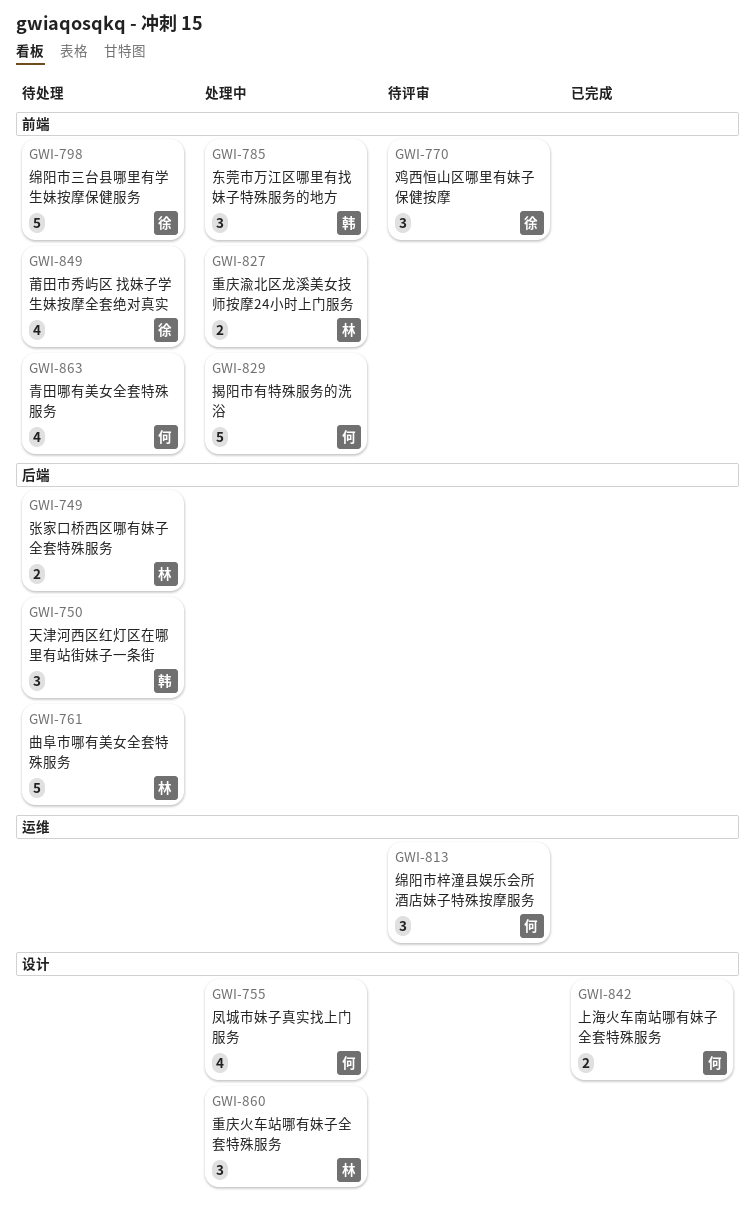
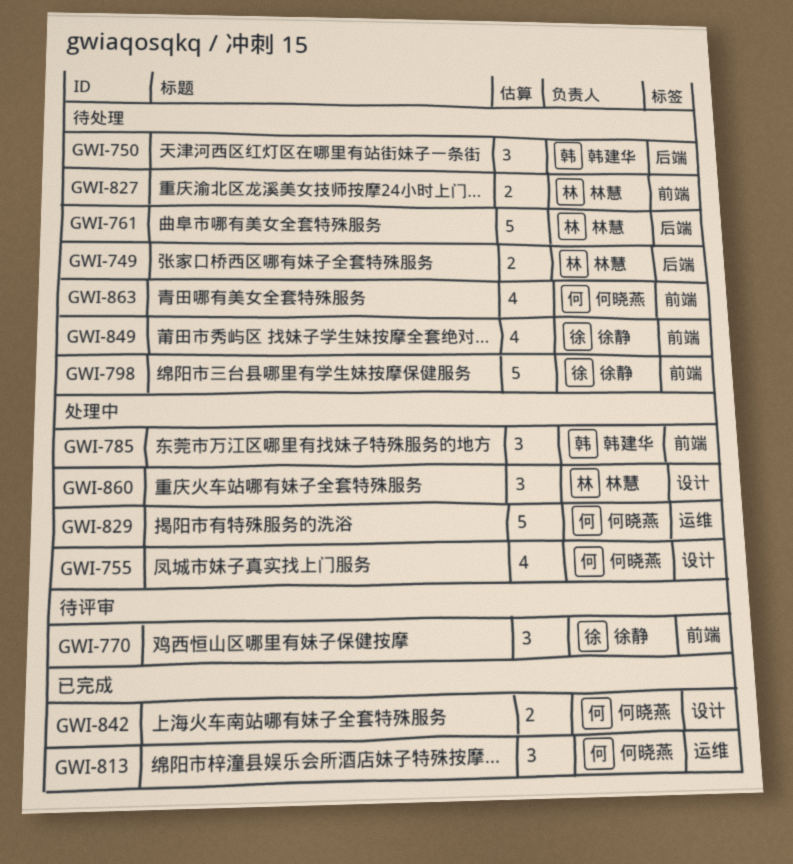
GWI-813, status: 待评审 -> 已完成
GWI-827, status: 处理中 -> 待处理
GWI-829, label: 前端 -> 运维

